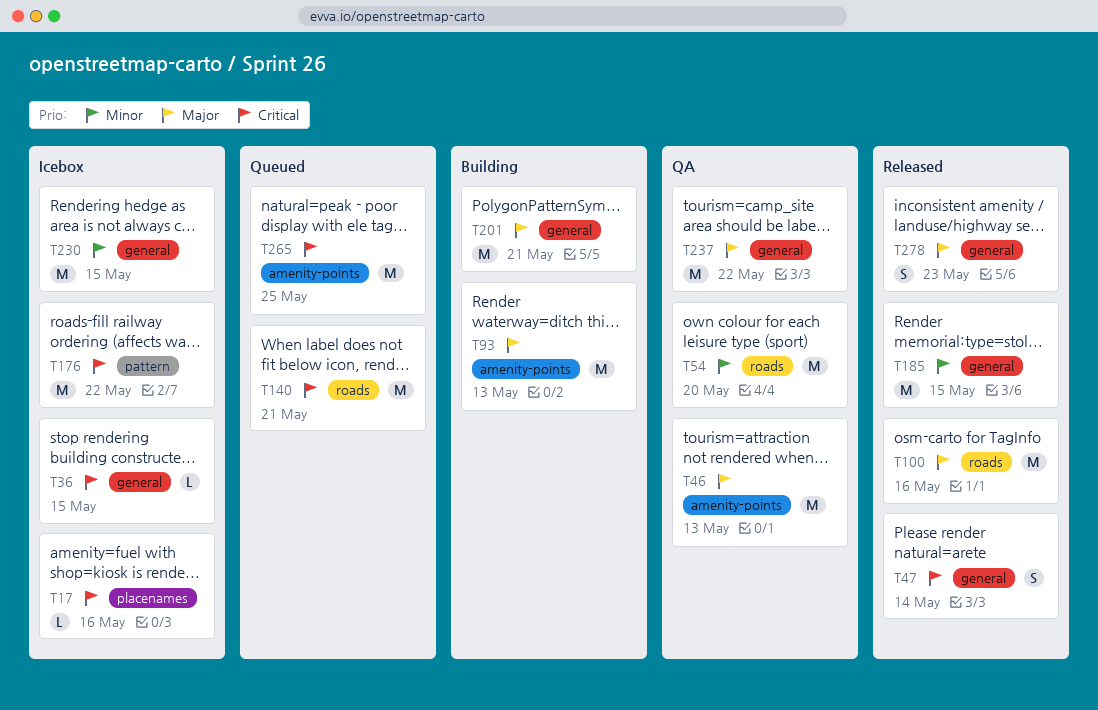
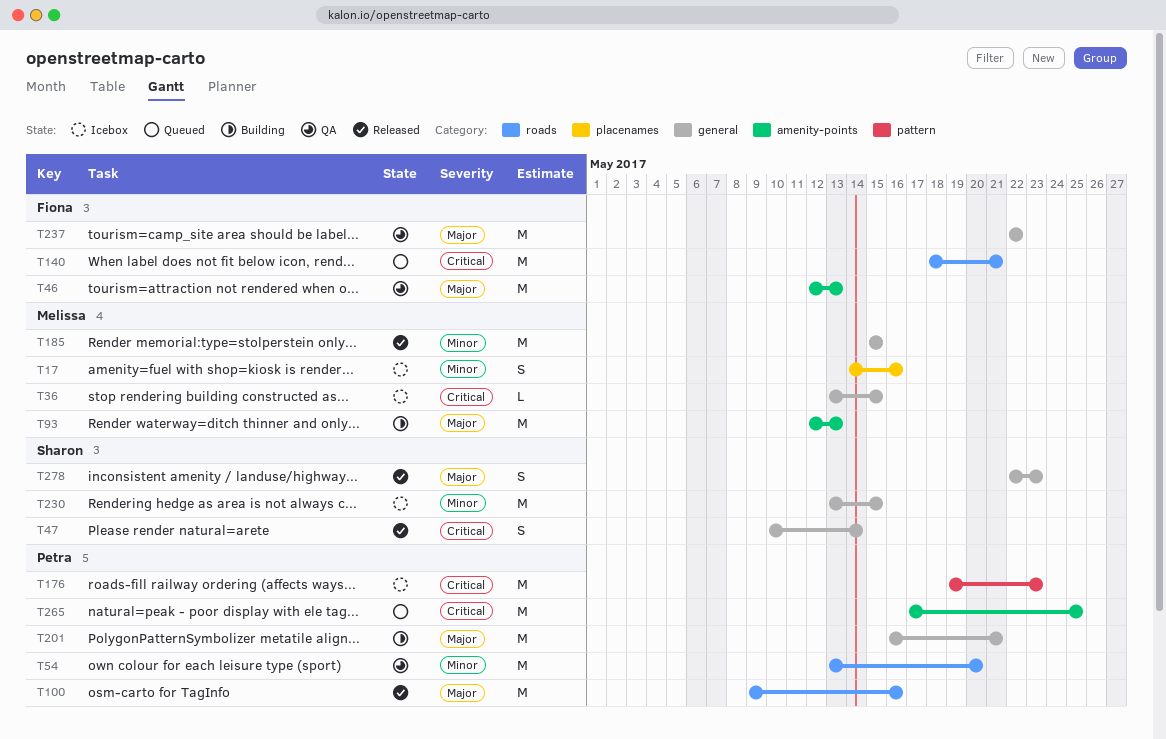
T17, priority: Critical -> Minor
T17, estimate: L -> S
T176, due: May 22 -> May 23

